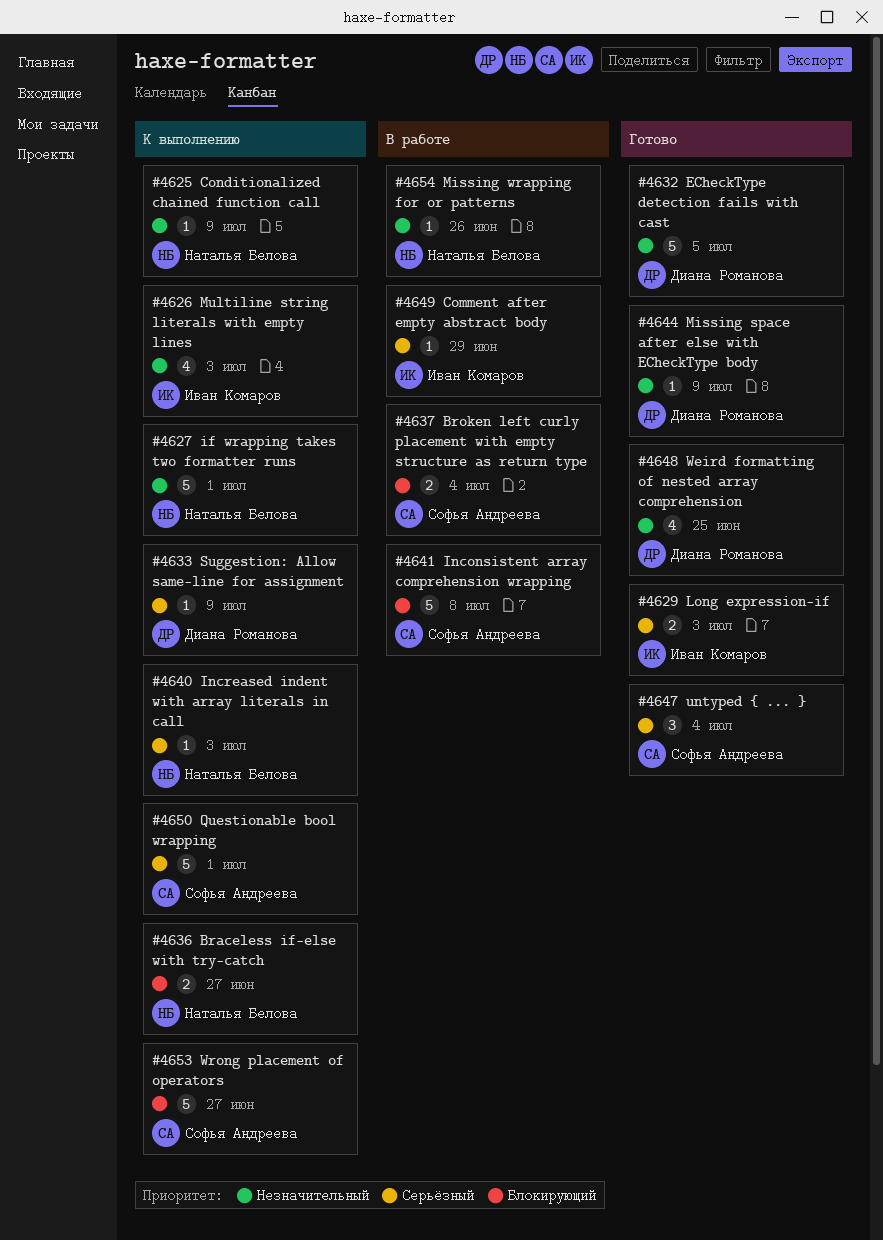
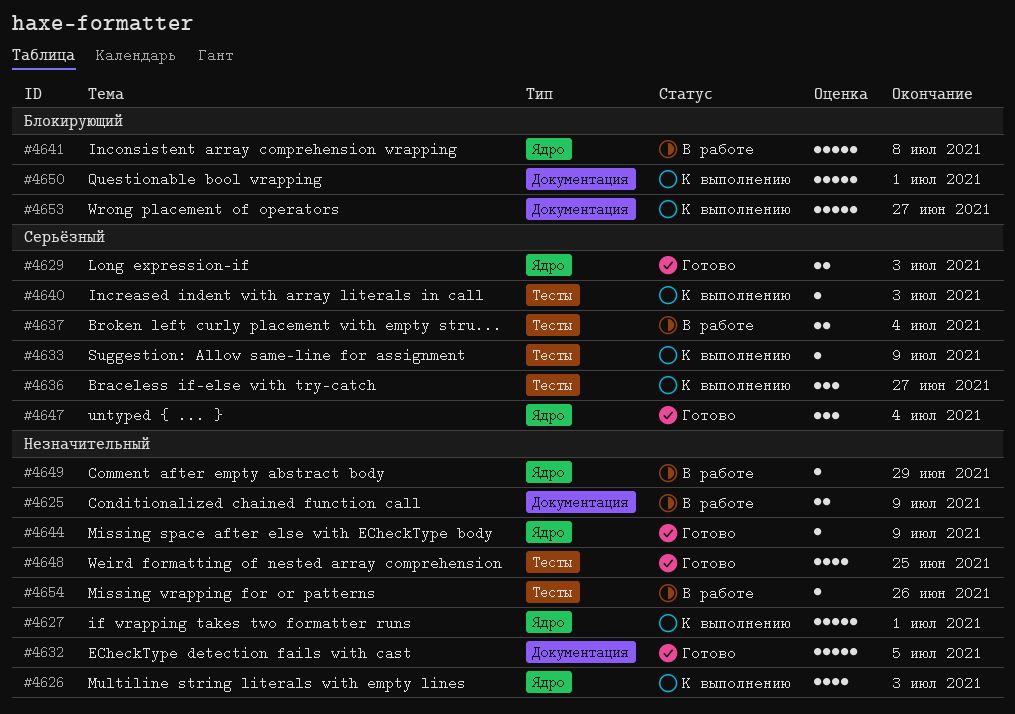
#4625, status: К выполнению -> В работе
#4625, estimate: 1 -> 2
#4636, priority: Блокирующий -> Серьёзный
#4636, estimate: 2 -> 3
#4637, priority: Блокирующий -> Серьёзный
#4649, priority: Серьёзный -> Незначительный
#4650, priority: Серьёзный -> Блокирующий

